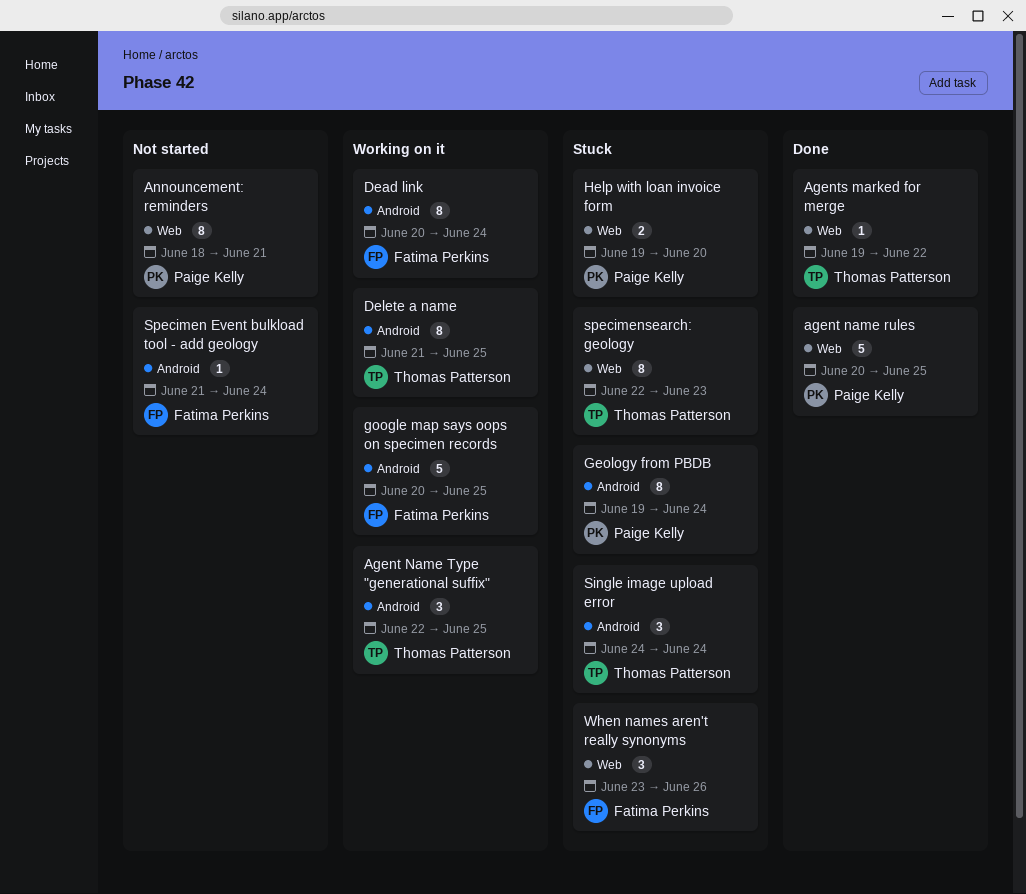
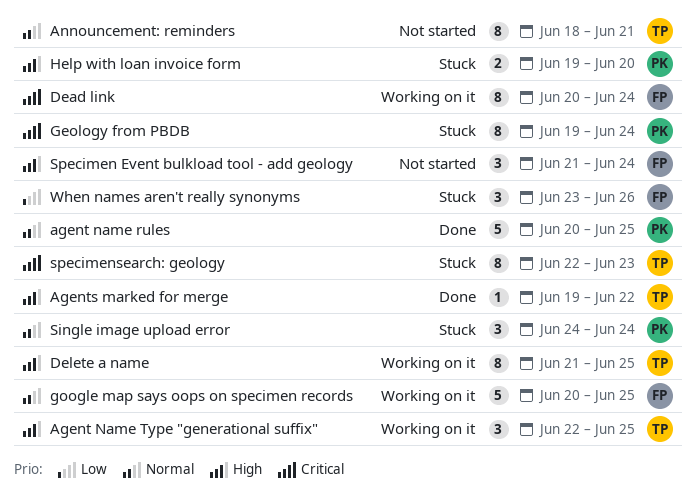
Announcement: reminders, owner: Paige Kelly -> Thomas Patterson
Single image upload error, owner: Thomas Patterson -> Paige Kelly
Specimen Event bulkload tool - add geology, estimate: 1 -> 3

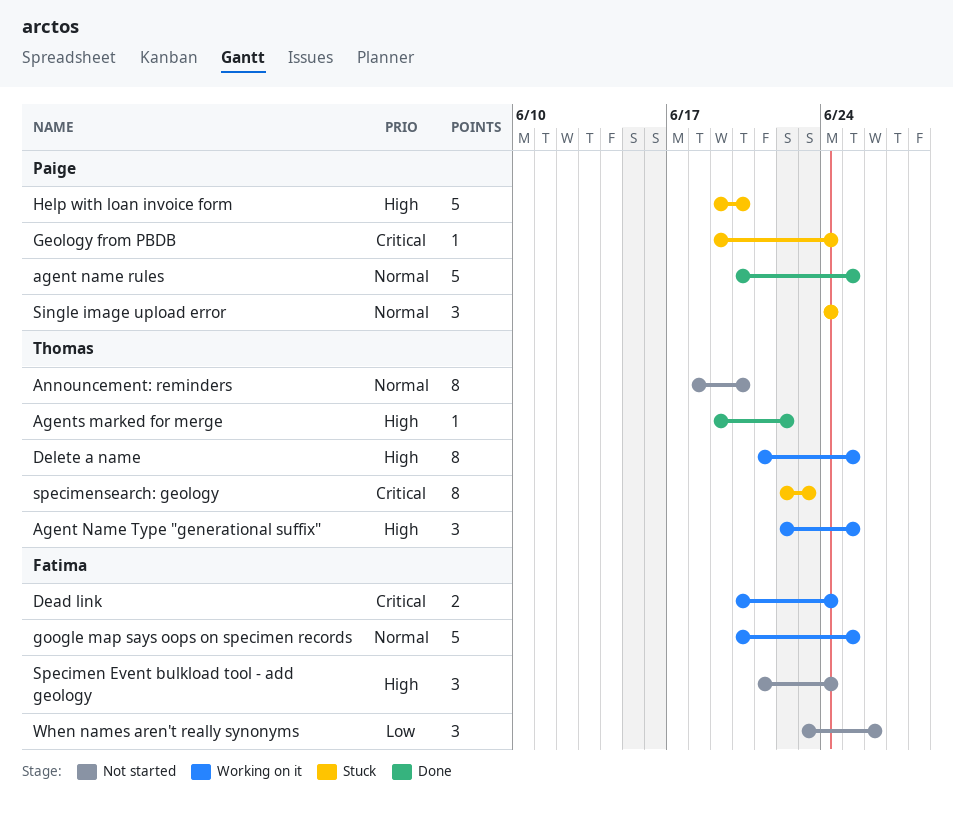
Announcement: reminders, due: Jun 21 -> Jun 20
Dead link, estimate: 8 -> 2
Geology from PBDB, estimate: 8 -> 1
Help with loan invoice form, estimate: 2 -> 5
When names aren't really synonyms, status: Stuck -> Not started

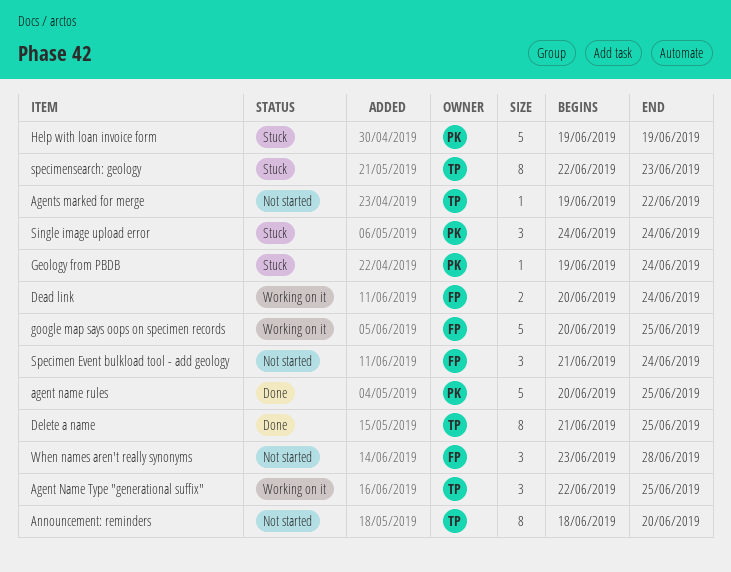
Agents marked for merge, status: Done -> Not started
Delete a name, status: Working on it -> Done
Help with loan invoice form, due: Jun 20 -> Jun 19
When names aren't really synonyms, due: Jun 26 -> Jun 28

